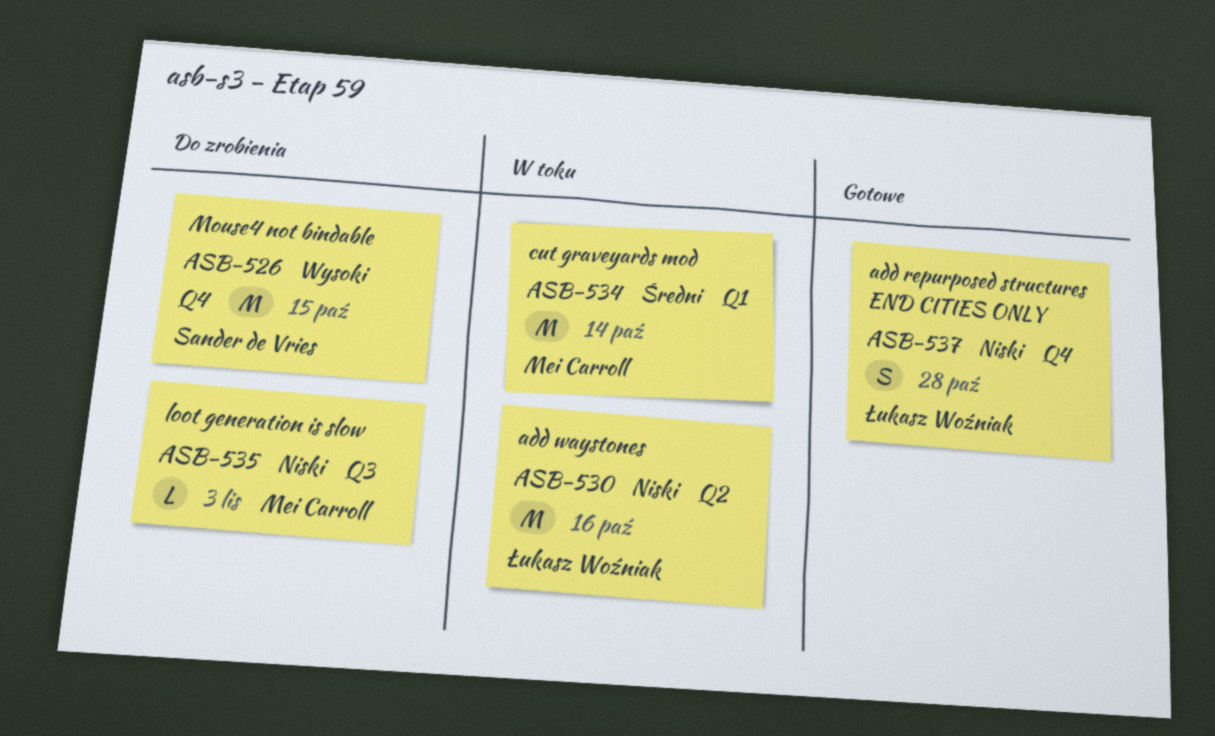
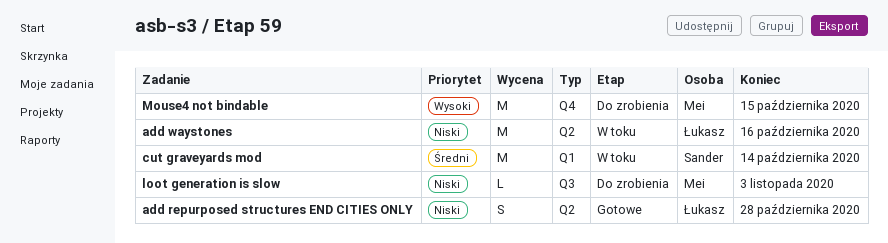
add repurposed structures END CITIES ONLY, label: Q4 -> Q2
cut graveyards mod, owner: Mei Carroll -> Sander de Vries
Mouse4 not bindable, owner: Sander de Vries -> Mei Carroll

